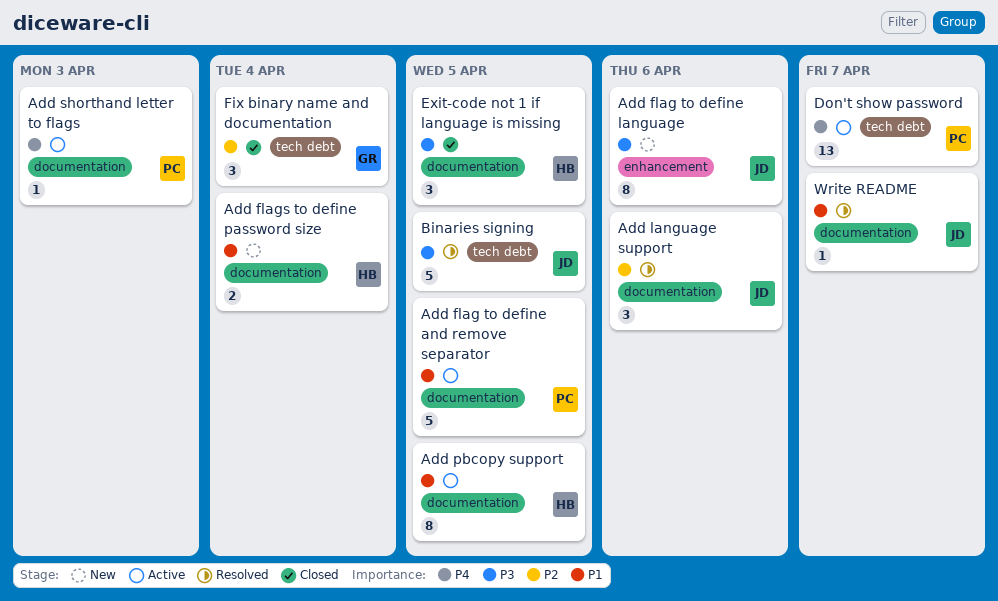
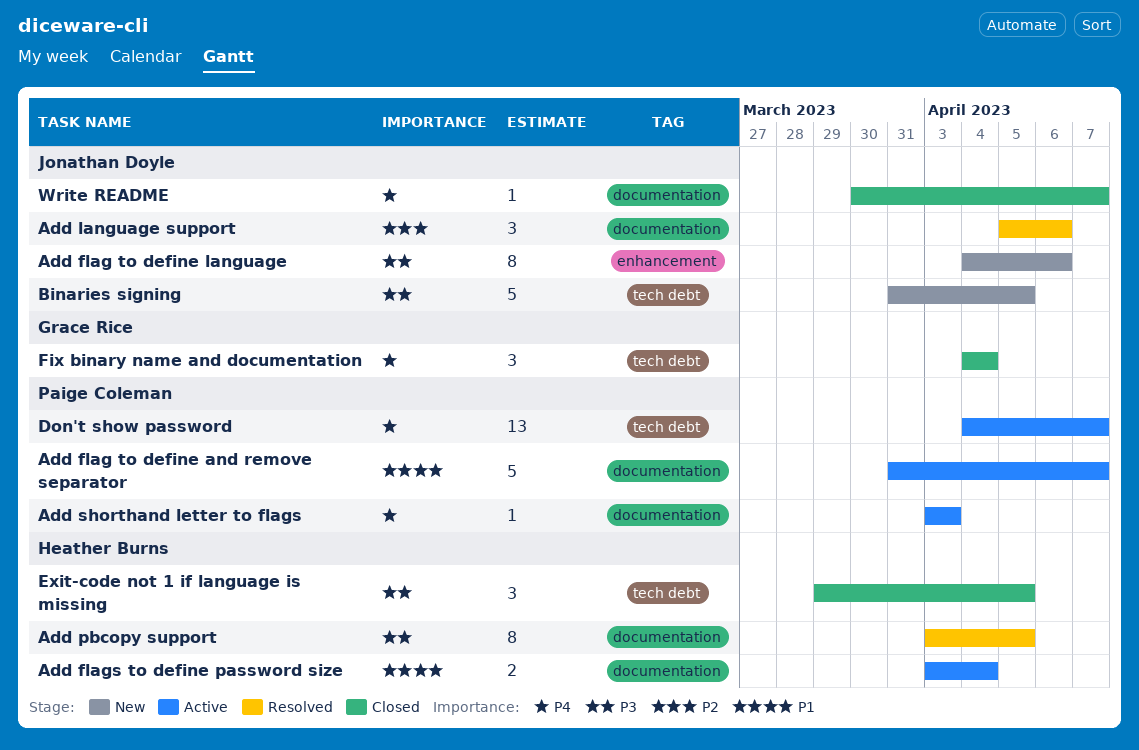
Add flag to define and remove separator, due: Apr 5 -> Apr 7
Add flags to define password size, status: New -> Active
Add pbcopy support, status: Active -> Resolved
Add pbcopy support, priority: P1 -> P3
Binaries signing, status: Resolved -> New
Exit-code not 1 if language is missing, label: documentation -> tech debt
Fix binary name and documentation, priority: P2 -> P4
Write README, status: Resolved -> Closed
Write README, priority: P1 -> P4

